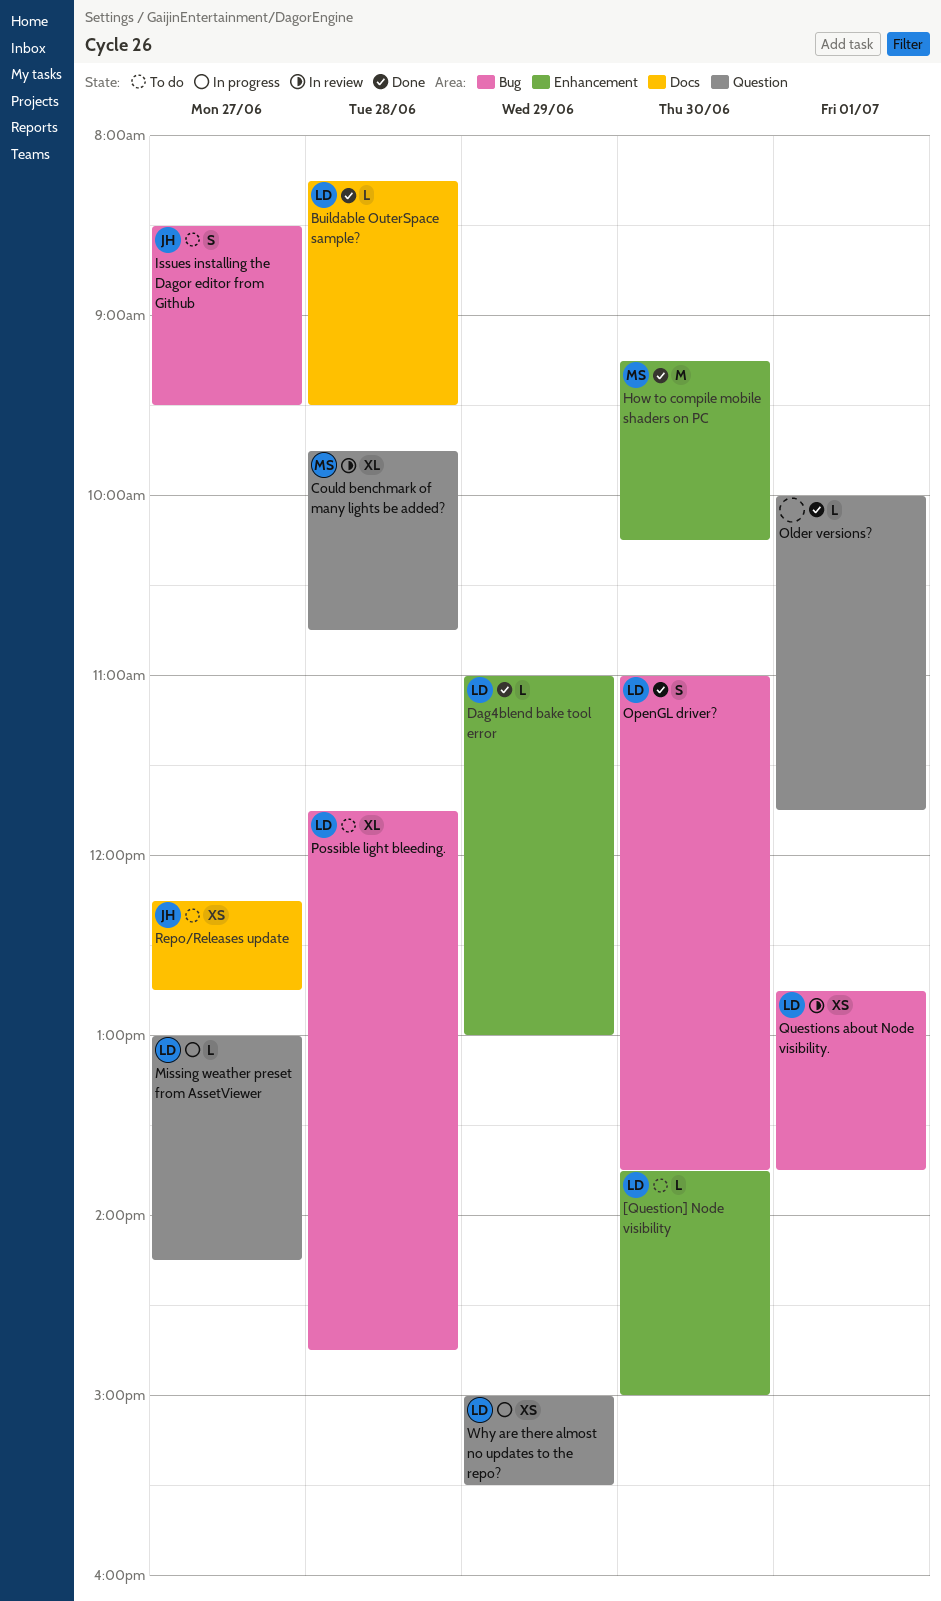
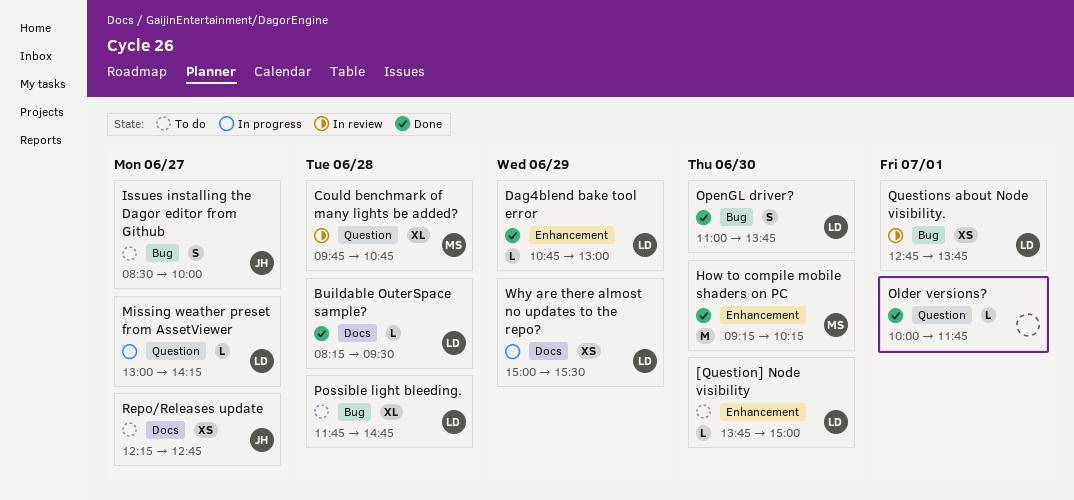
Dag4blend bake tool error, begins: 11:00 -> 10:45
Issues installing the Dagor editor from Github, ends: 09:30 -> 10:00
Why are there almost no updates to the repo?, label: Question -> Docs

